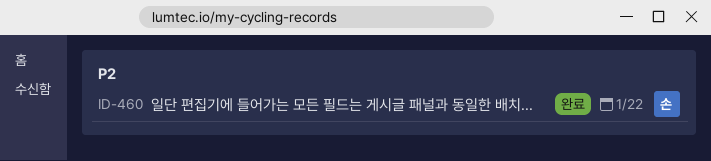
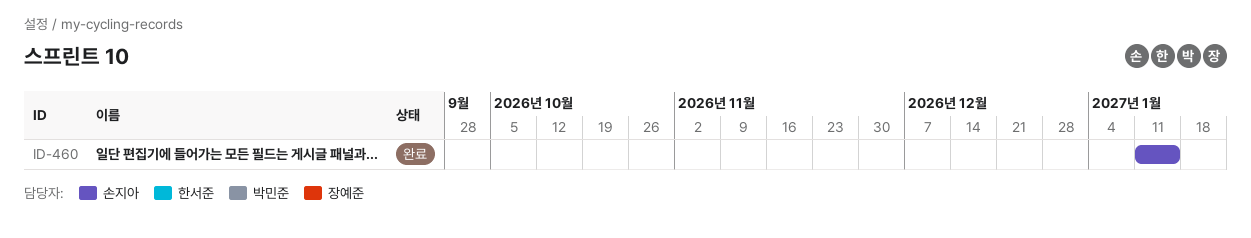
ID-460, due: Jan 22 -> Jan 15

